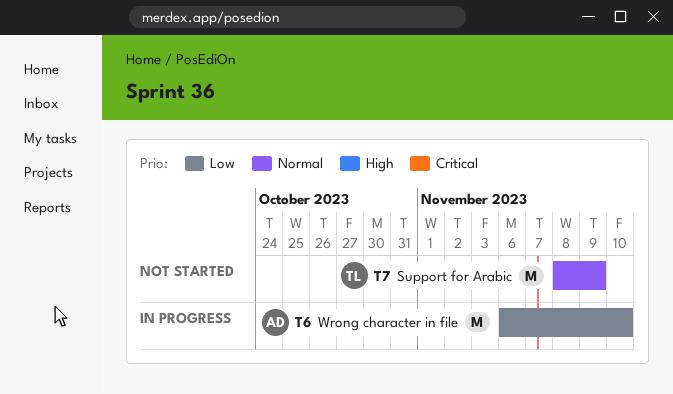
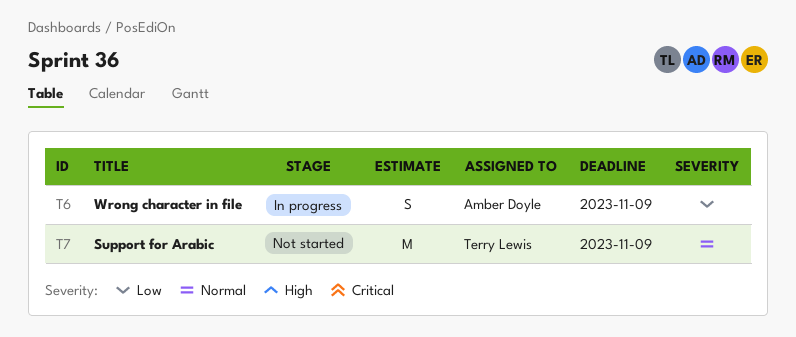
T6, estimate: M -> S
T6, due: Nov 10 -> Nov 9

